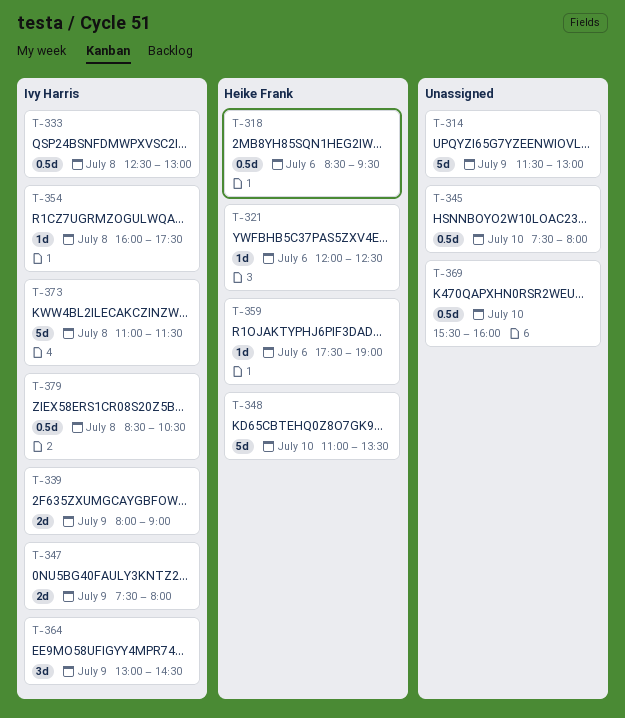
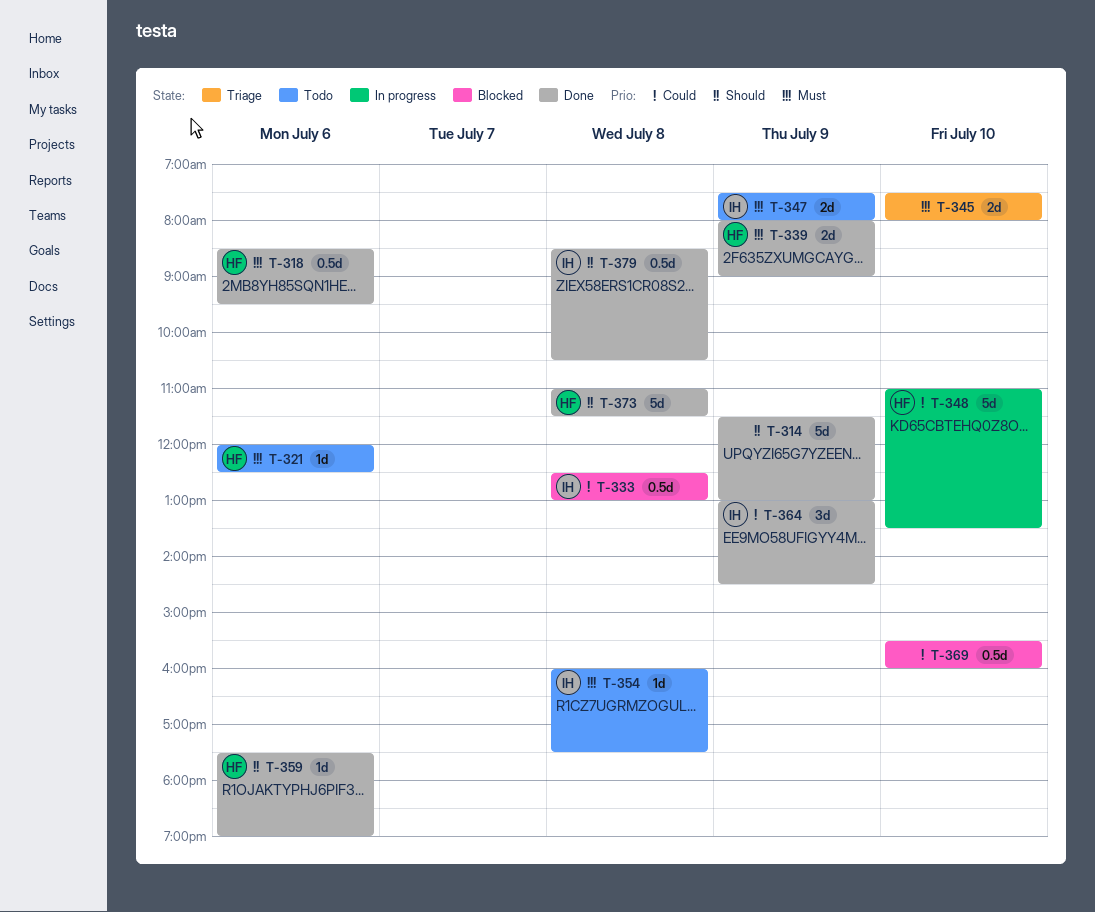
T-339, owner: Ivy Harris -> Heike Frank
T-345, estimate: 0.5d -> 2d
T-373, owner: Ivy Harris -> Heike Frank

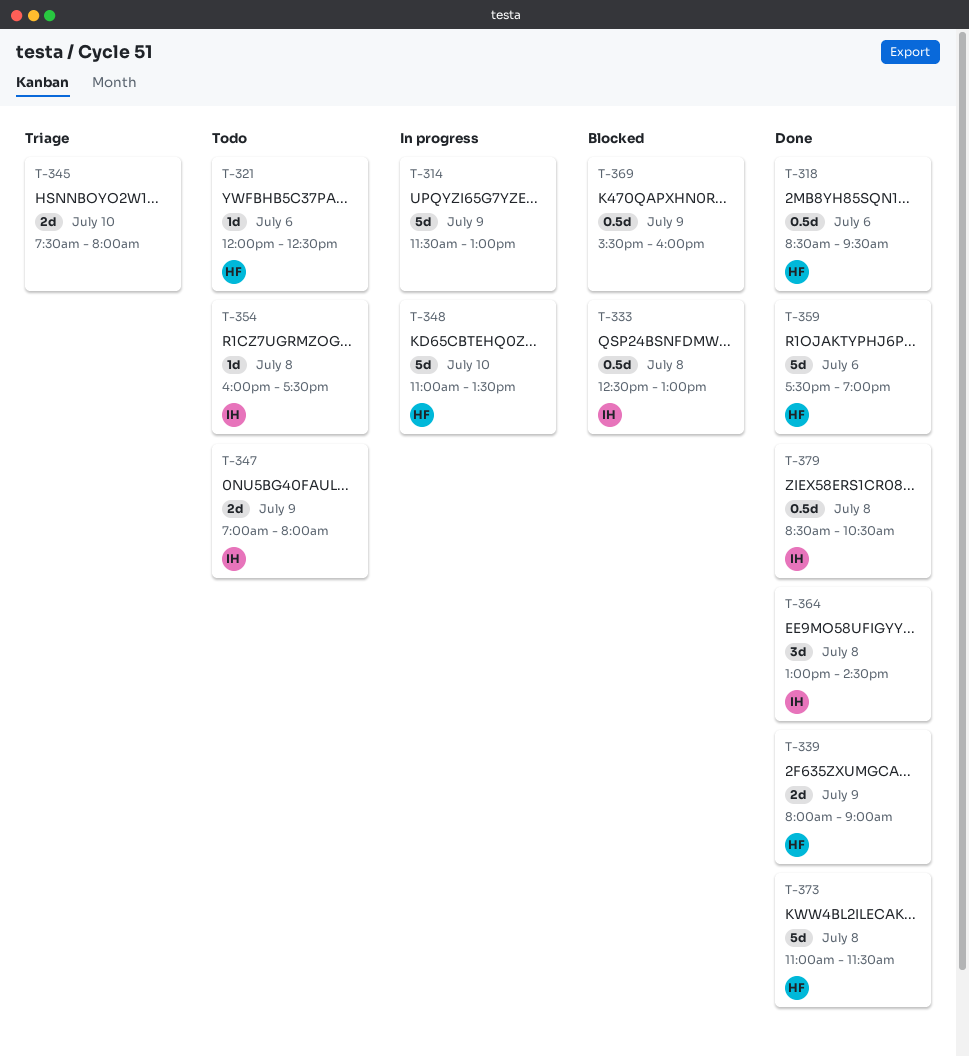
T-314, status: Done -> In progress
T-347, begins: 07:30 -> 07:00
T-359, estimate: 1d -> 5d
T-364, day: Jul 9 -> Jul 8
T-369, day: Jul 10 -> Jul 9

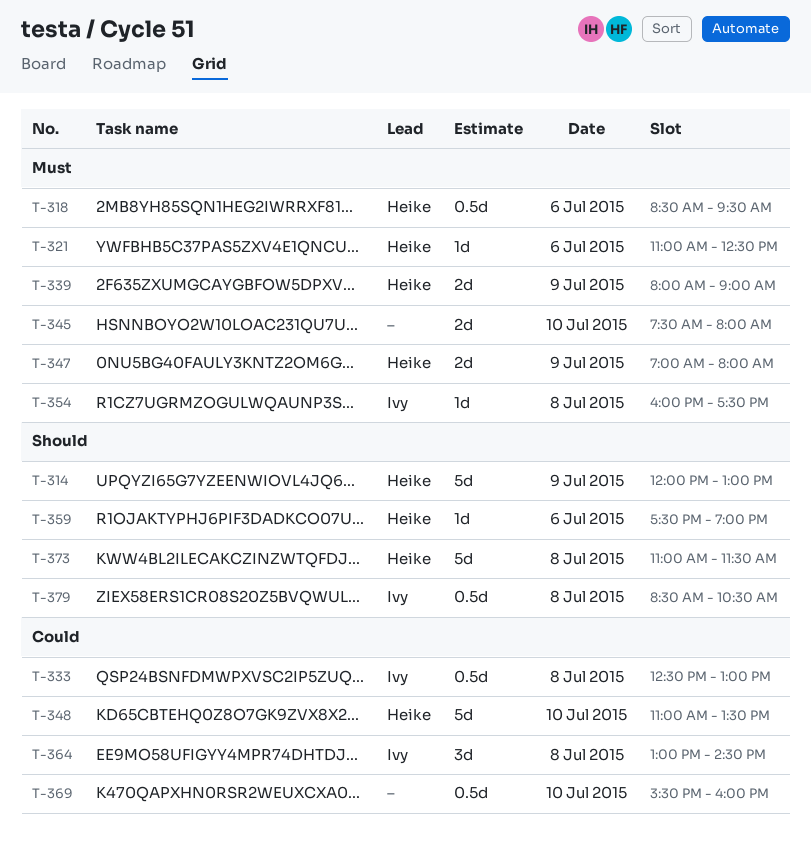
T-314, owner: none -> Heike
T-314, begins: 11:30 -> 12:00
T-321, begins: 12:00 -> 11:00
T-347, owner: Ivy -> Heike
T-359, estimate: 5d -> 1d
T-369, day: Jul 9 -> Jul 10

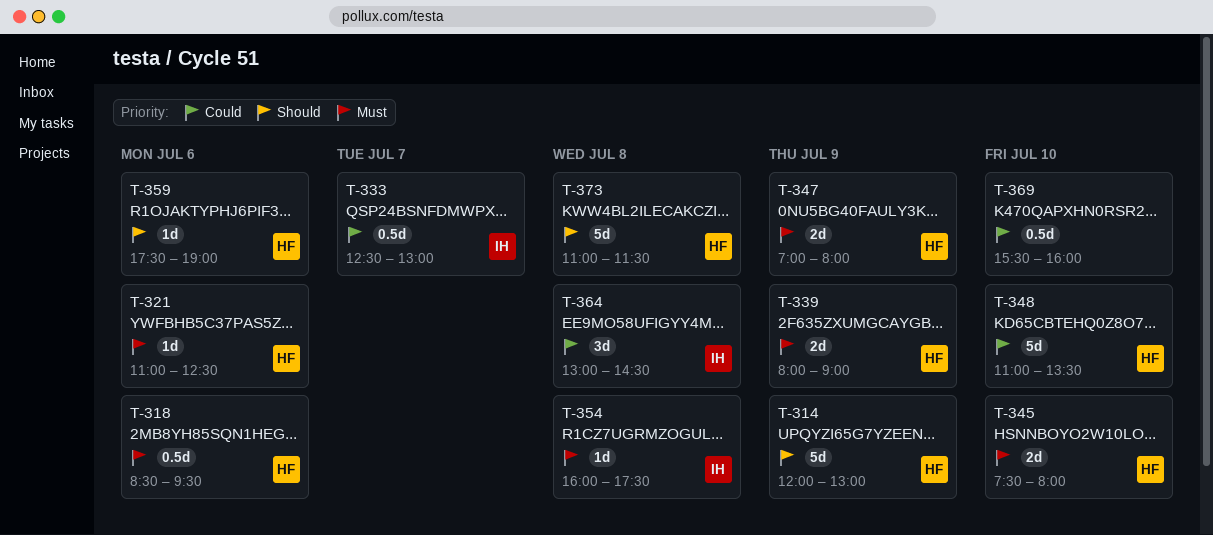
T-333, day: Jul 8 -> Jul 7
T-345, owner: none -> Heike
T-379: present -> none

